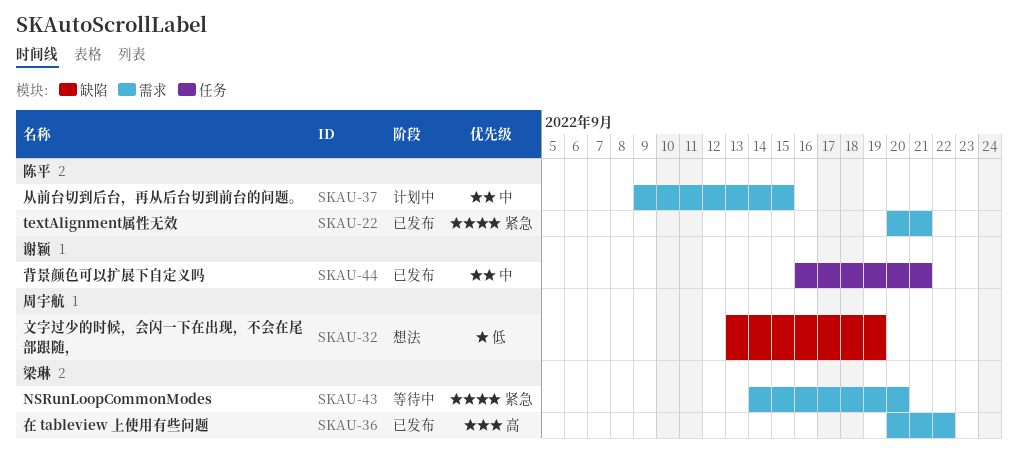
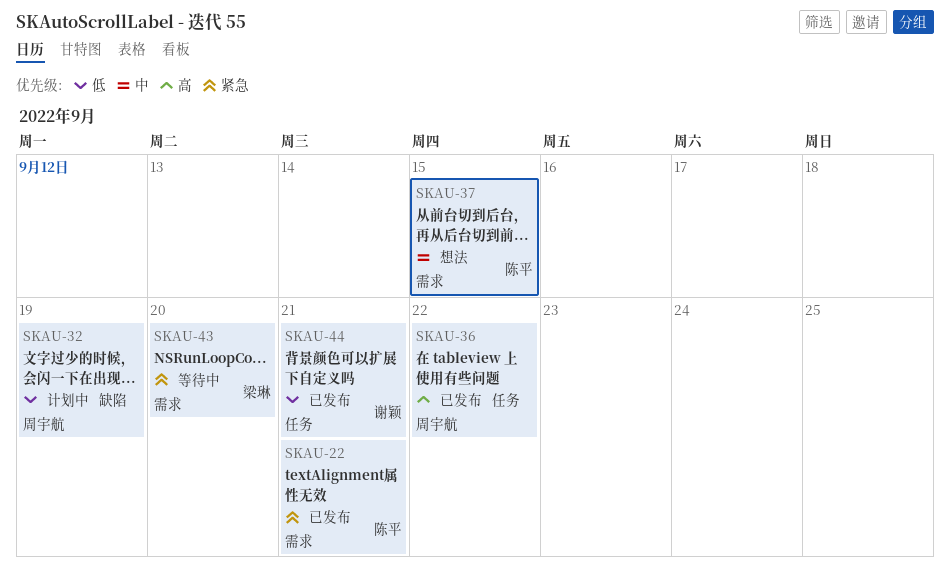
SKAU-32, status: 想法 -> 计划中
SKAU-36, owner: 梁琳 -> 周宇航
SKAU-36, label: 需求 -> 任务
SKAU-37, status: 计划中 -> 想法
SKAU-44, priority: 中 -> 低

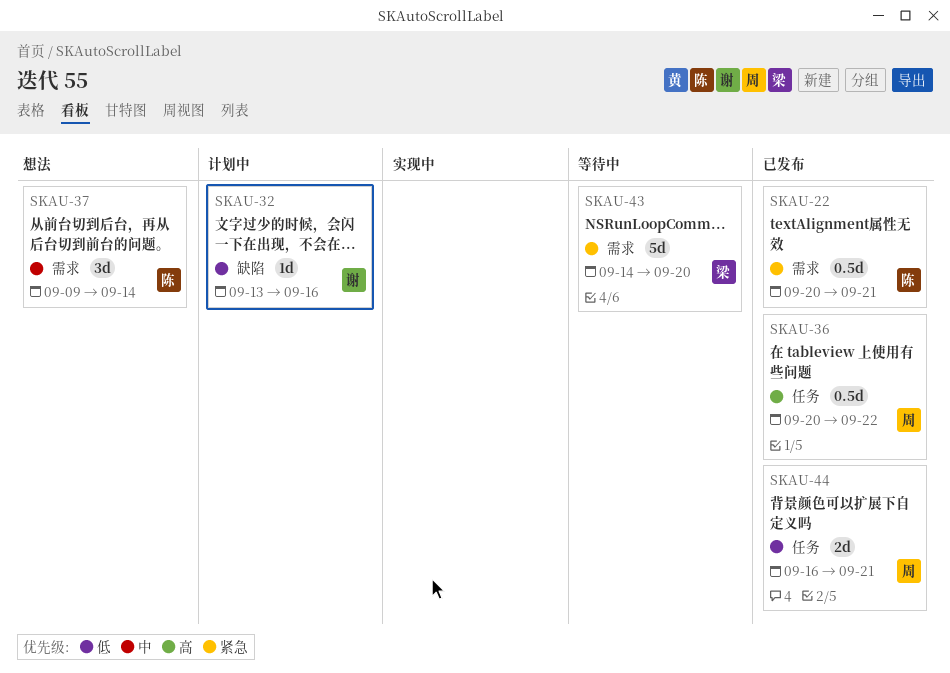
SKAU-32, owner: 周宇航 -> 谢颖
SKAU-32, due: Sep 19 -> Sep 16
SKAU-37, due: Sep 15 -> Sep 14
SKAU-44, owner: 谢颖 -> 周宇航

